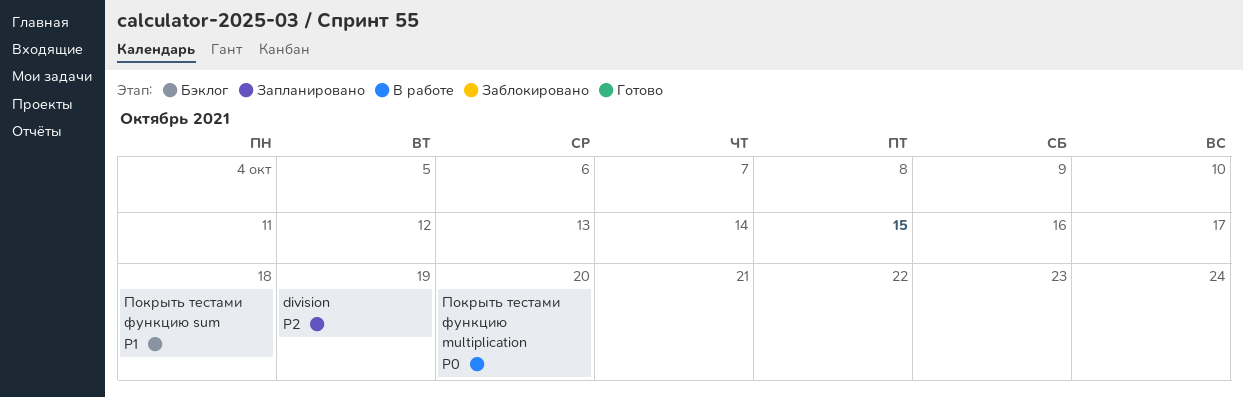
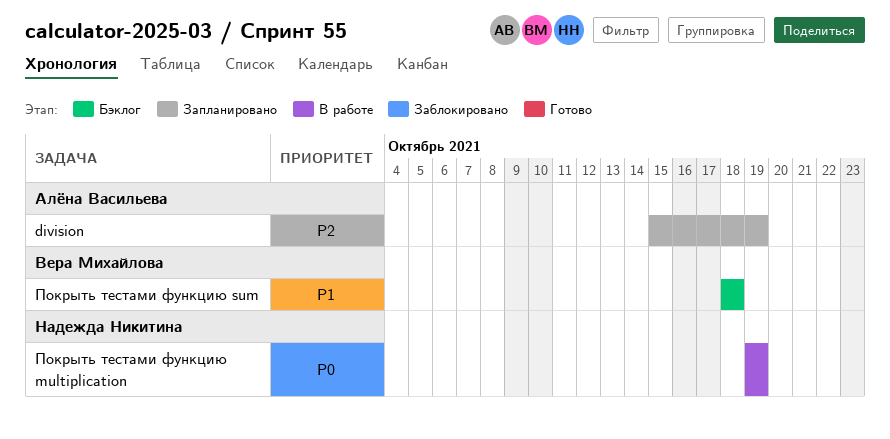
Покрыть тестами функцию multiplication, due: Oct 20 -> Oct 19

